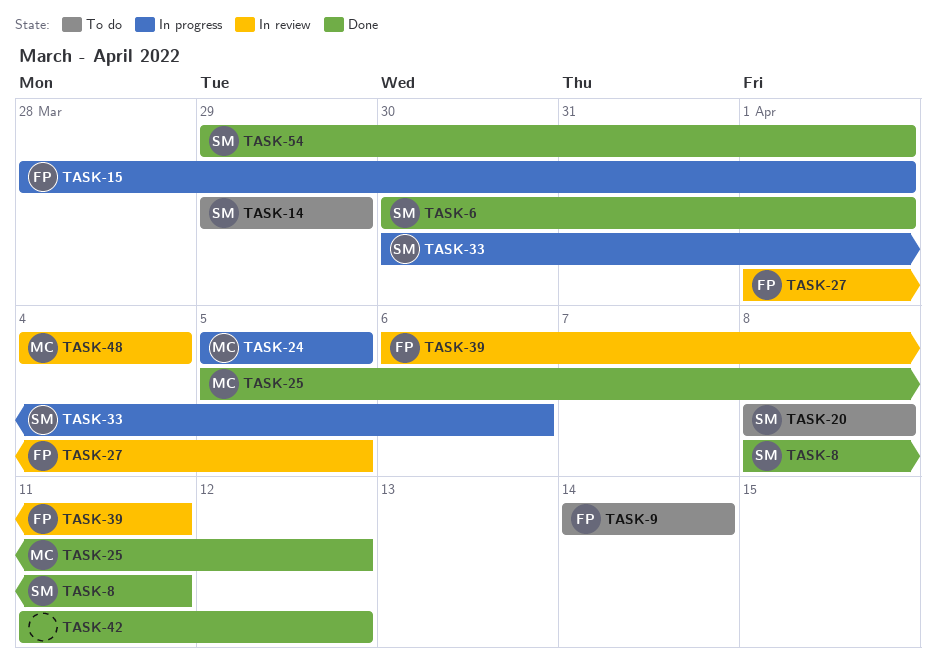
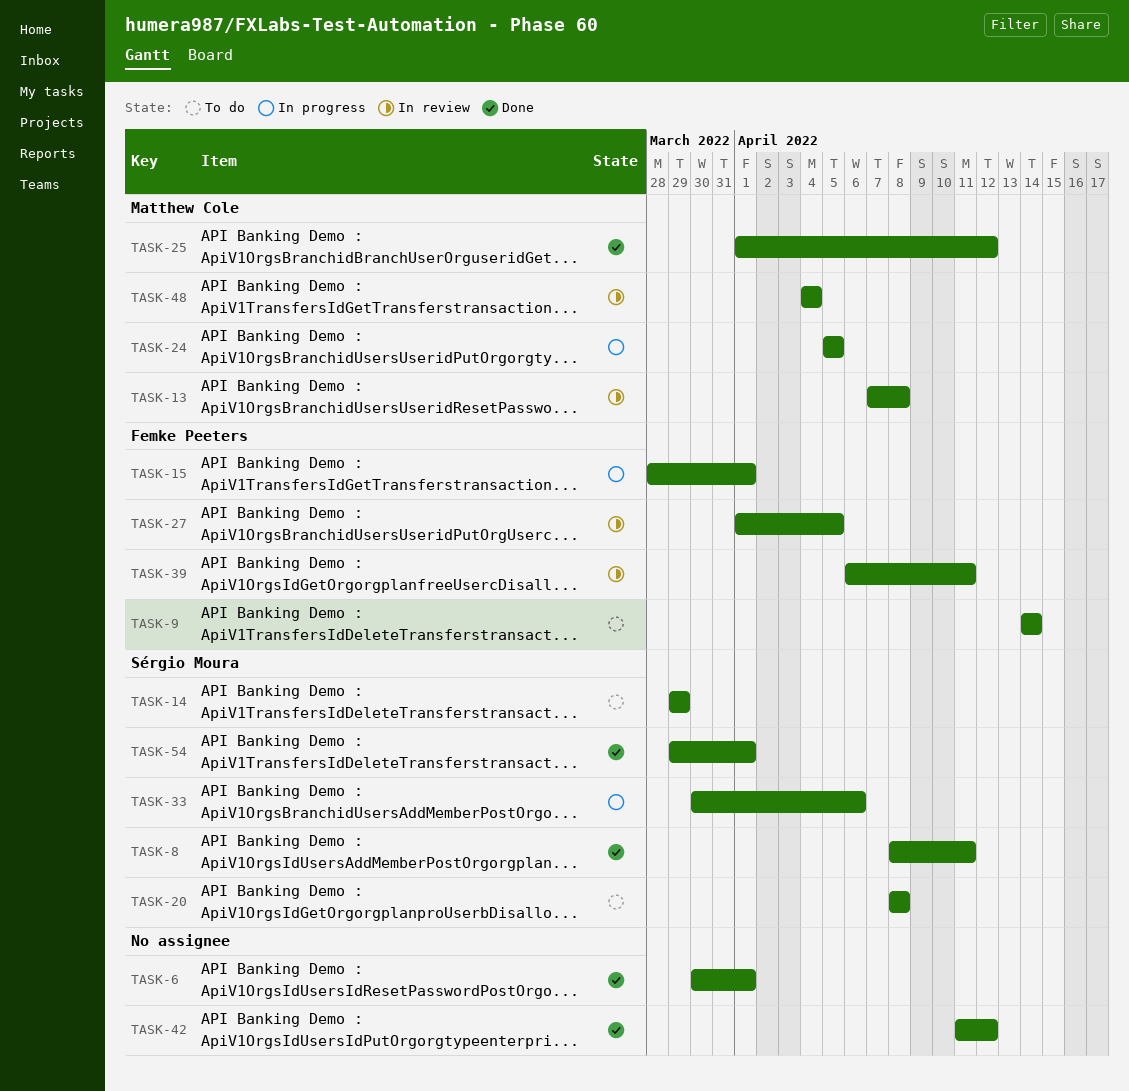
TASK-6, owner: Sérgio Moura -> none
TASK-13: none -> present
TASK-25, start: Apr 5 -> Apr 1

